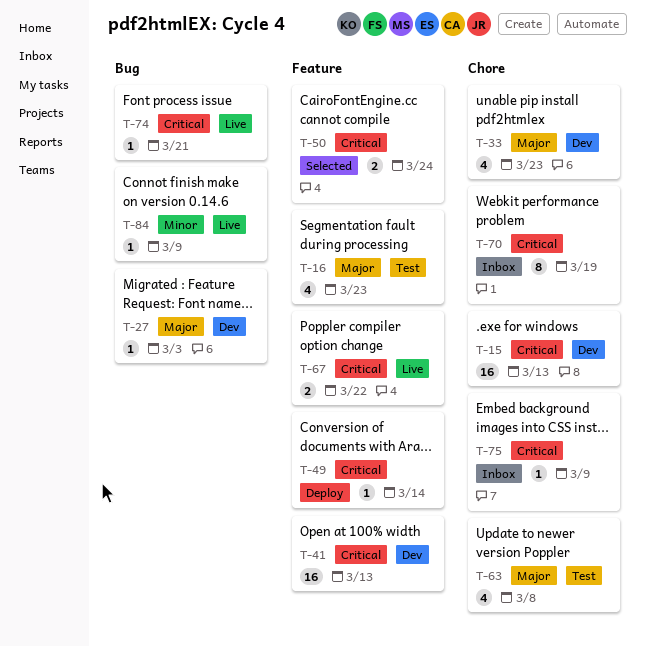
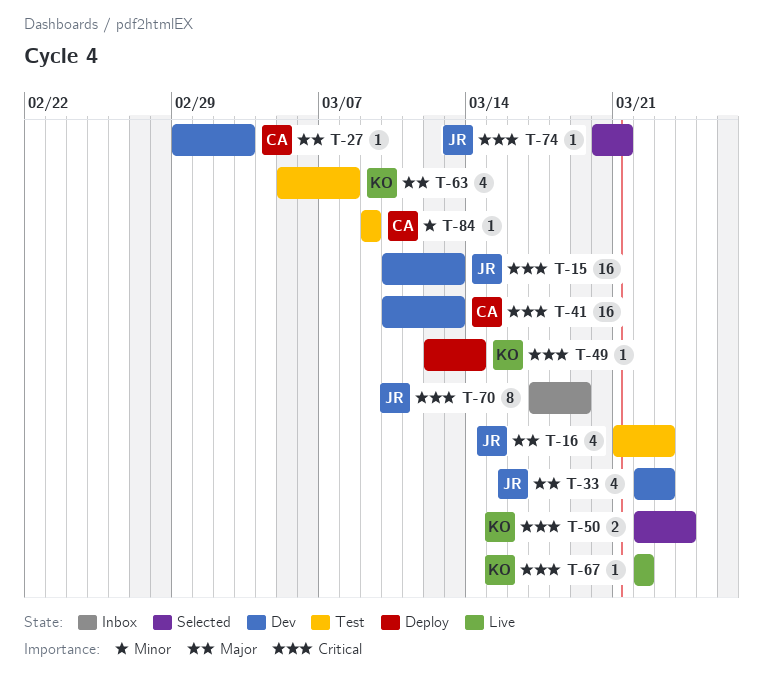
T-67, estimate: 2 -> 1
T-74, status: Live -> Selected
T-75: present -> none
T-84, status: Live -> Test

